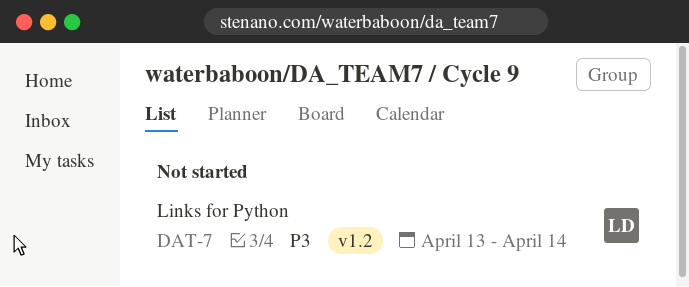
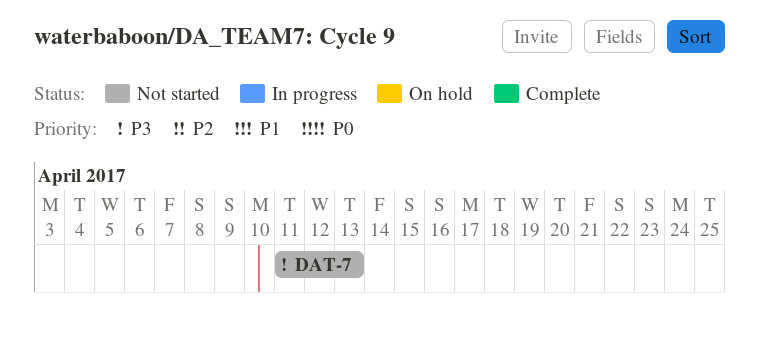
DAT-7, start: Apr 13 -> Apr 11
DAT-7, due: Apr 14 -> Apr 13

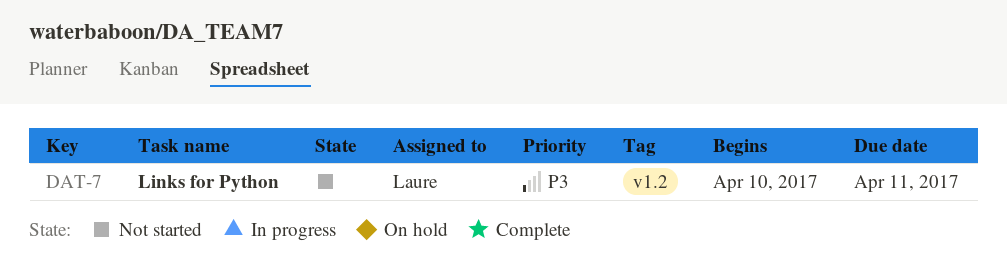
DAT-7, start: Apr 11 -> Apr 10
DAT-7, due: Apr 13 -> Apr 11

